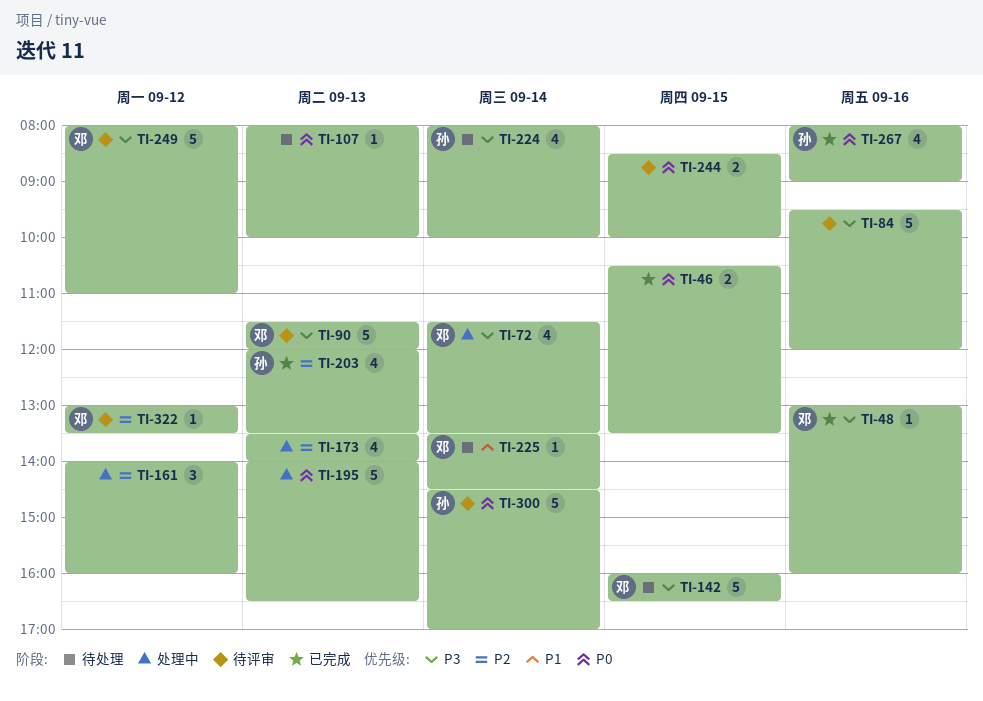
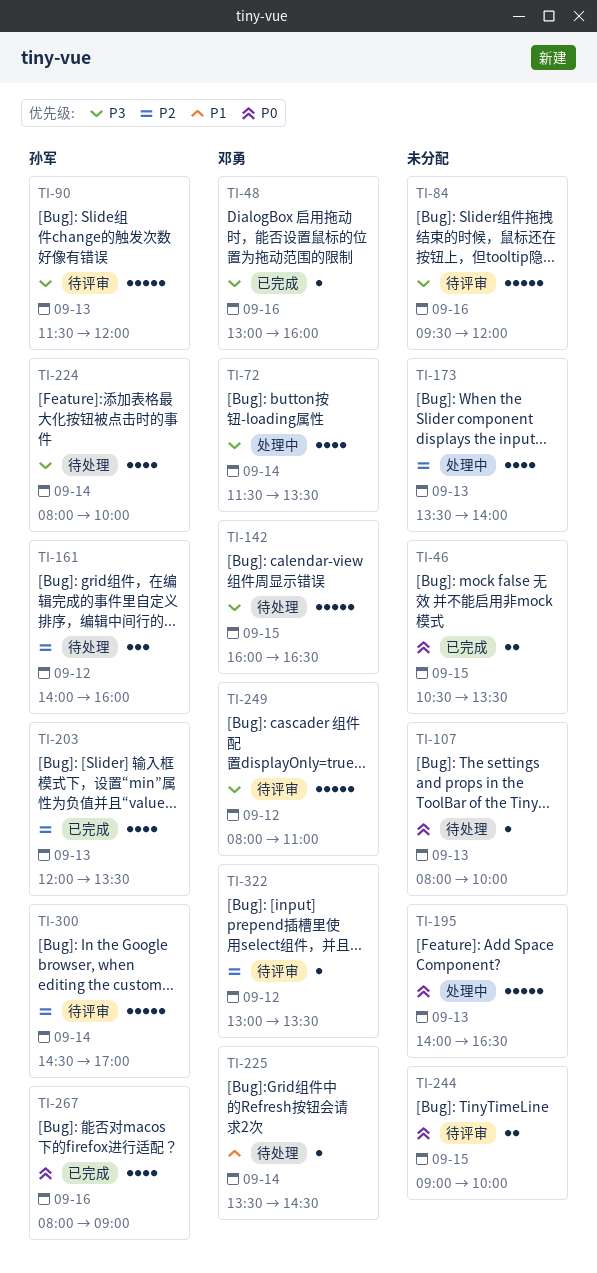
TI-90, owner: 邓勇 -> 孙军
TI-161, status: 处理中 -> 待处理
TI-161, owner: none -> 孙军
TI-244, begins: 08:30 -> 09:00
TI-300, priority: P0 -> P2

